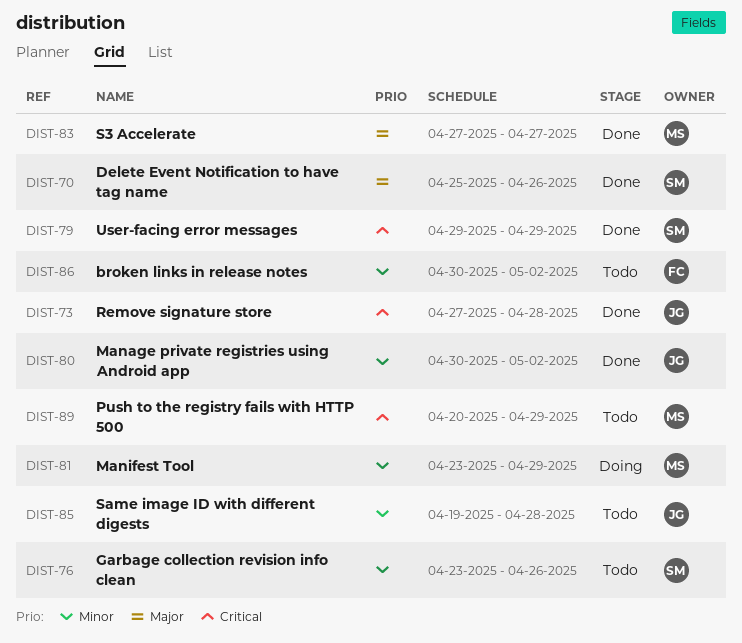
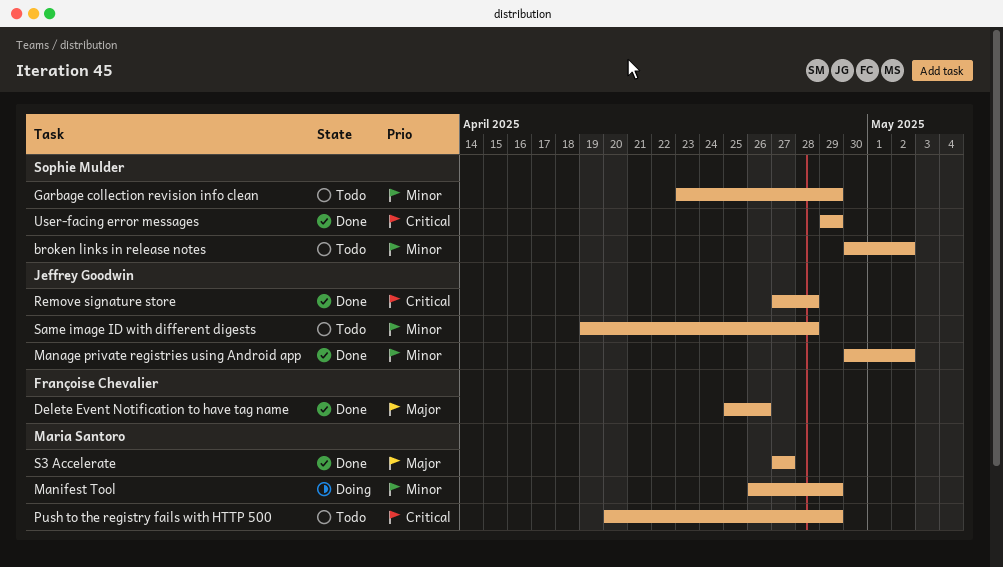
broken links in release notes, owner: Françoise Chevalier -> Sophie Mulder
Delete Event Notification to have tag name, owner: Sophie Mulder -> Françoise Chevalier
Garbage collection revision info clean, due: Apr 26 -> Apr 29
Manifest Tool, start: Apr 23 -> Apr 26

